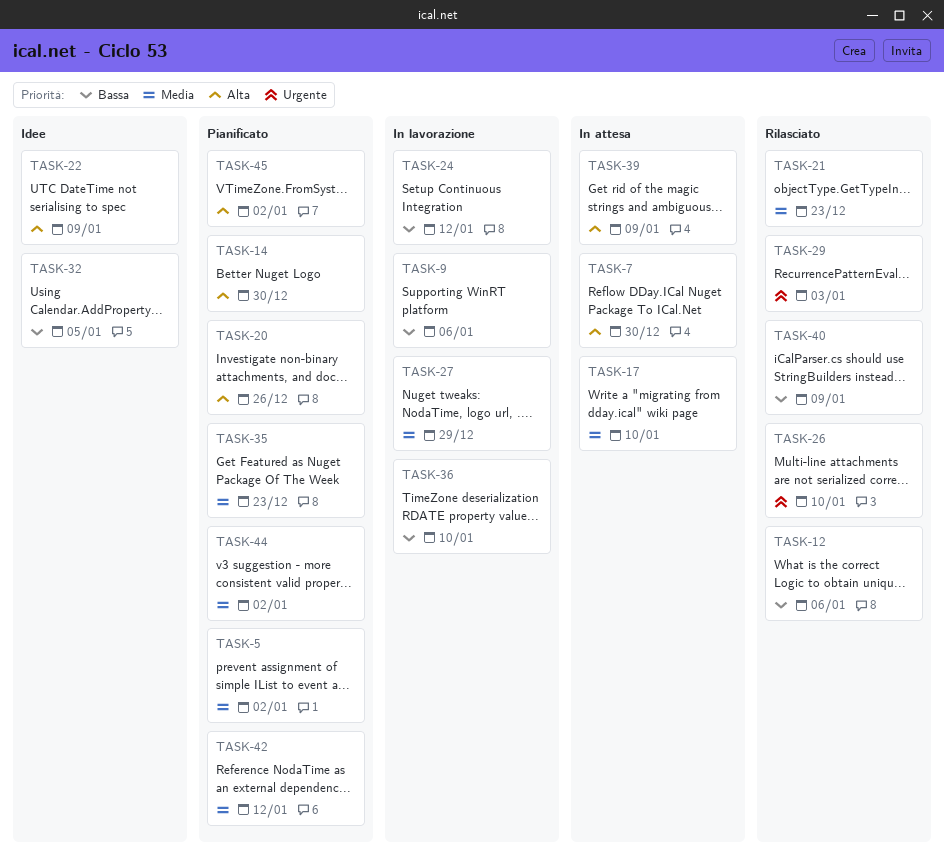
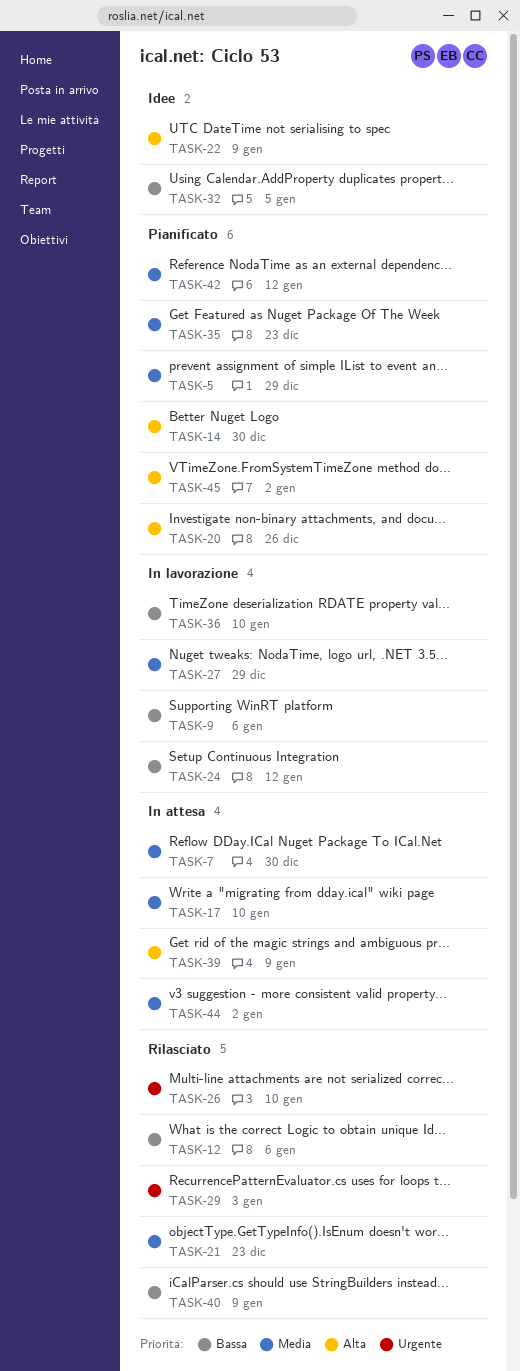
TASK-5, due: Jan 2 -> Dec 29
TASK-7, priority: Alta -> Media
TASK-44, status: Pianificato -> In attesa

